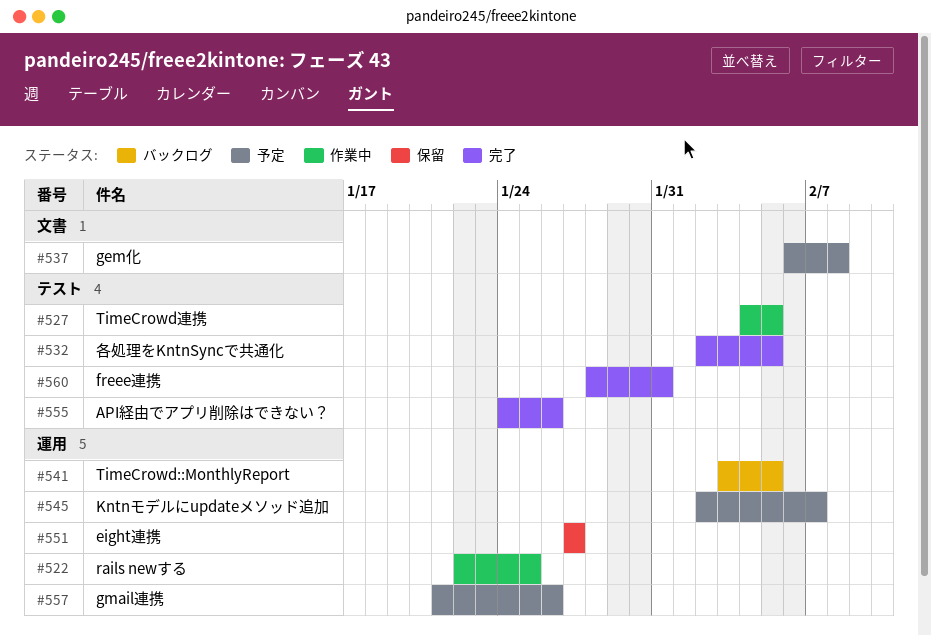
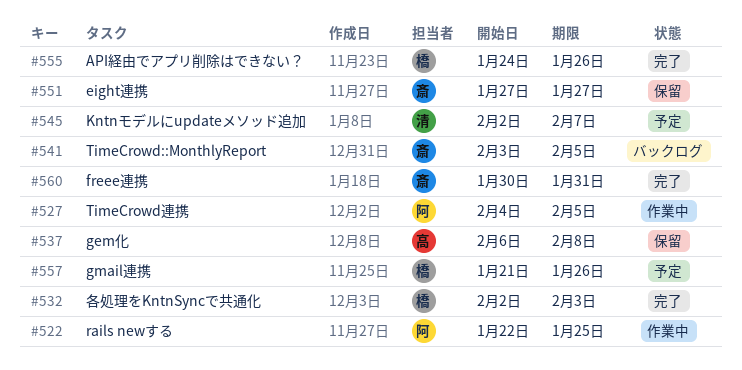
#532, due: Feb 5 -> Feb 3
#537, status: 予定 -> 保留
#560, start: Jan 28 -> Jan 30

